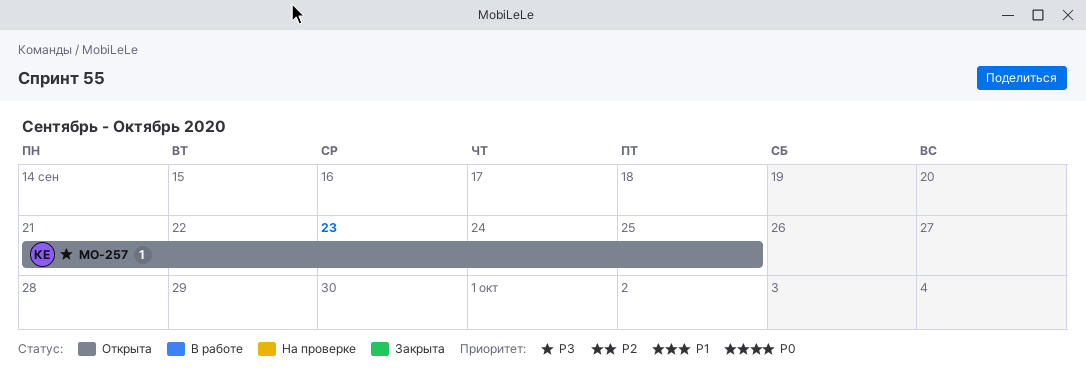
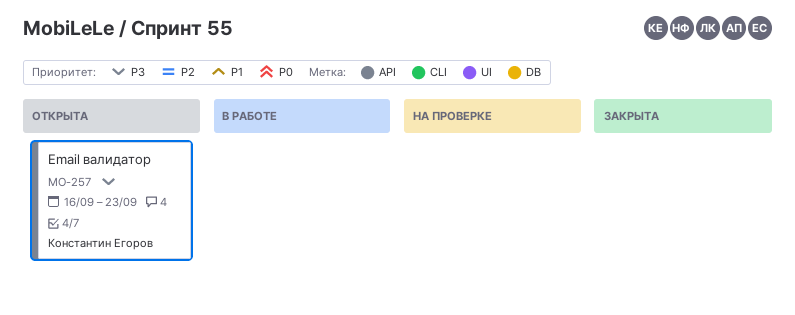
MO-257, start: Sep 21 -> Sep 16
MO-257, due: Sep 25 -> Sep 23

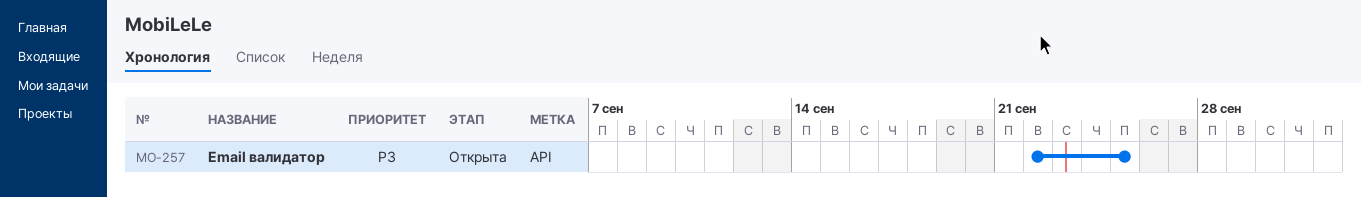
MO-257, start: Sep 16 -> Sep 22
MO-257, due: Sep 23 -> Sep 25

